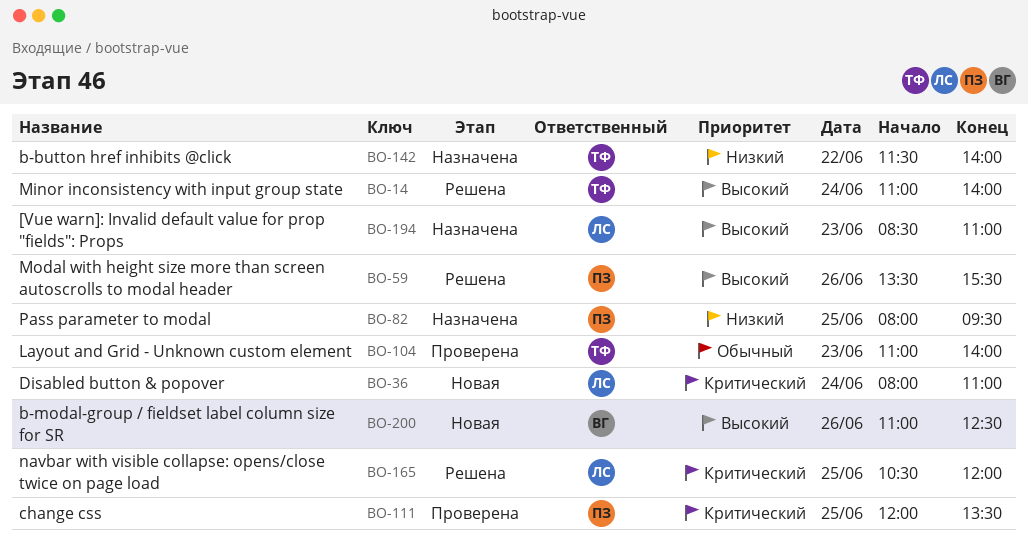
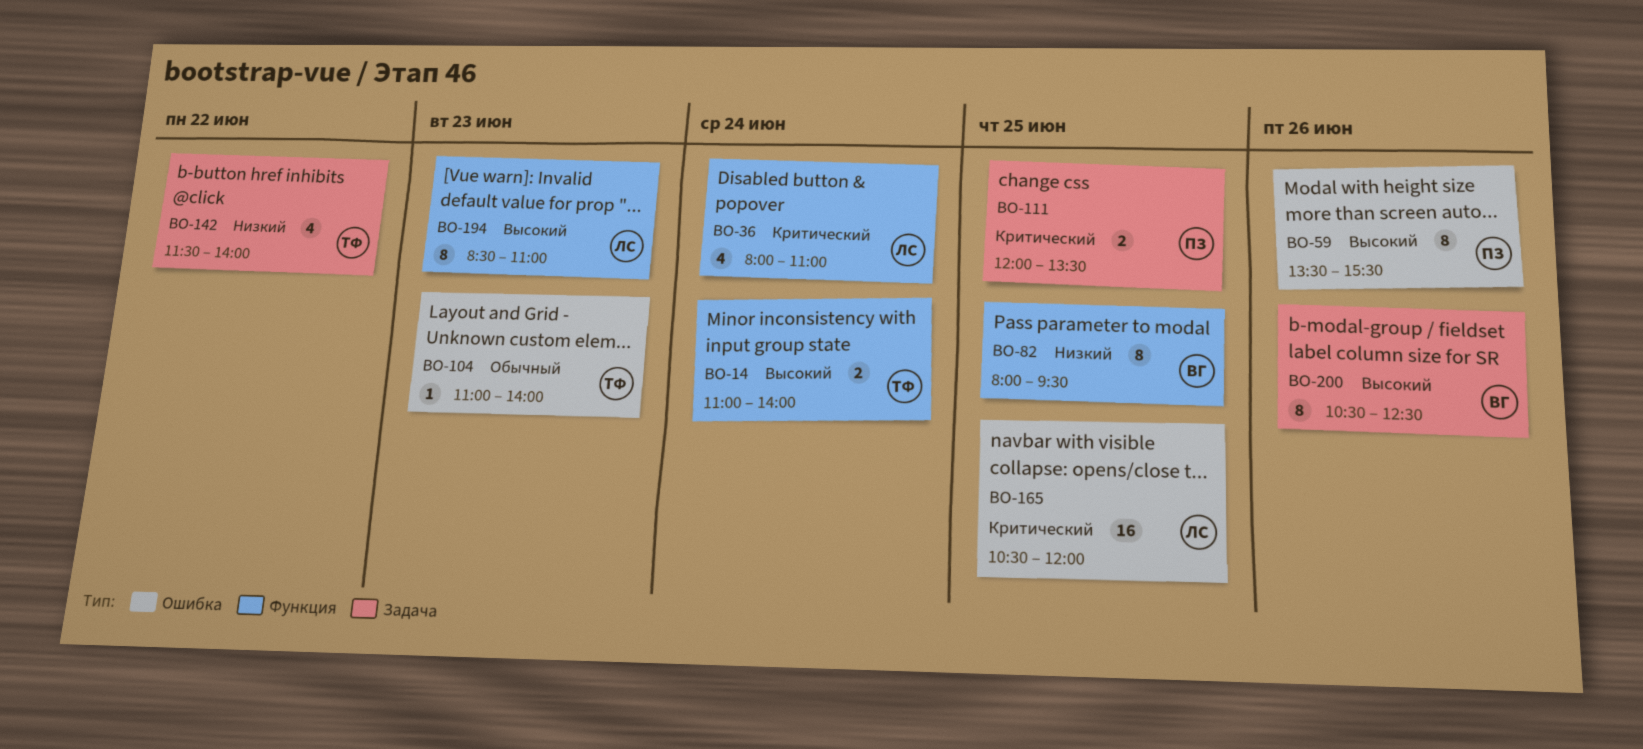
BO-82, owner: ПЗ -> ВГ
BO-200, begins: 11:00 -> 10:30

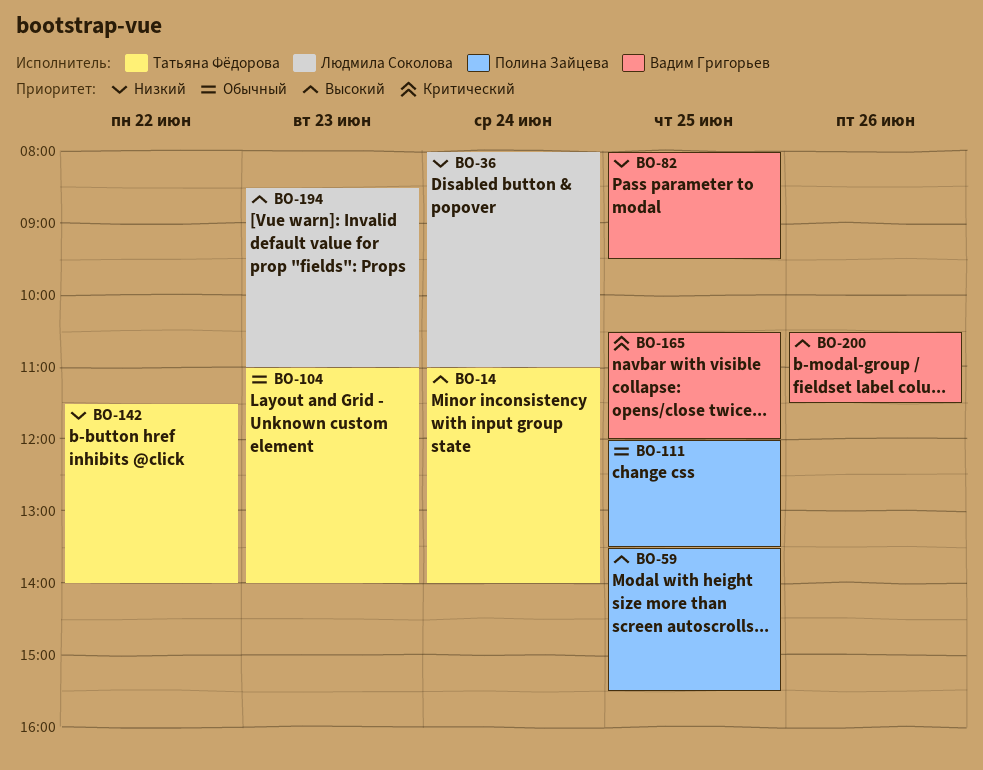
BO-36, priority: Критический -> Низкий
BO-59, day: Jun 26 -> Jun 25
BO-111, priority: Критический -> Обычный
BO-165, owner: Людмила Соколова -> Вадим Григорьев
BO-200, ends: 12:30 -> 11:30

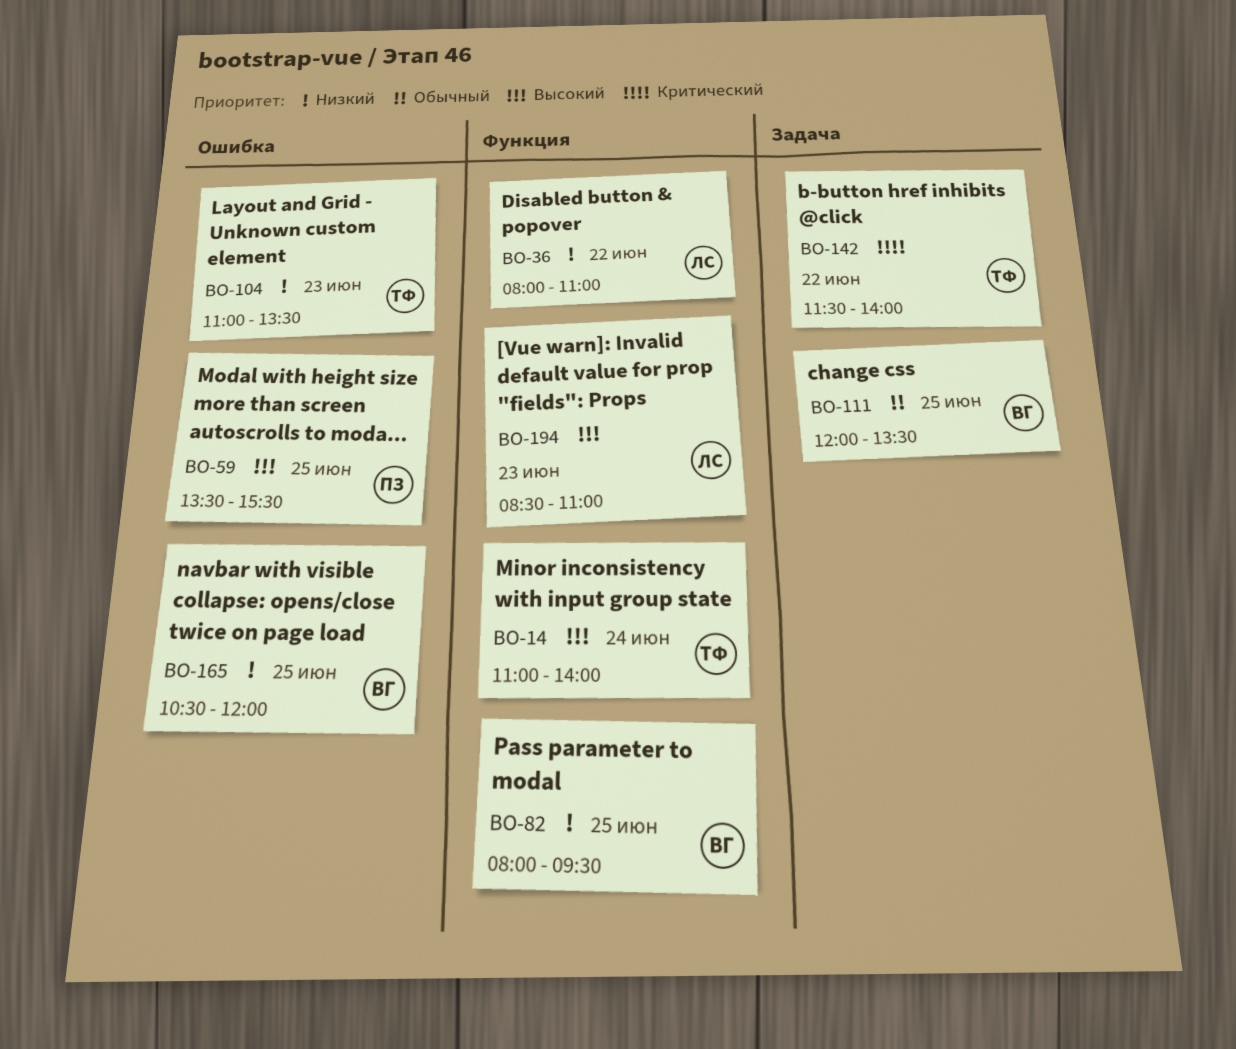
BO-36, day: Jun 24 -> Jun 22
BO-104, priority: Обычный -> Низкий
BO-104, ends: 14:00 -> 13:30
BO-111, owner: Полина Зайцева -> Вадим Григорьев
BO-142, priority: Низкий -> Критический
BO-165, priority: Критический -> Низкий
BO-200: present -> none

